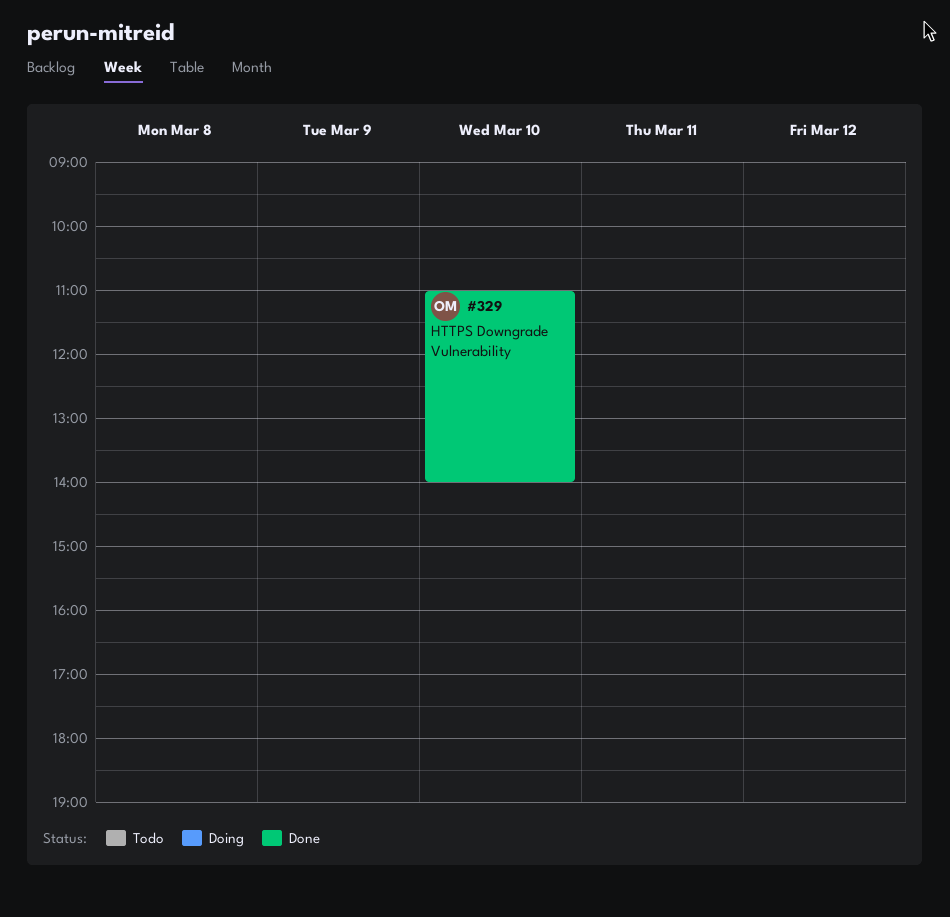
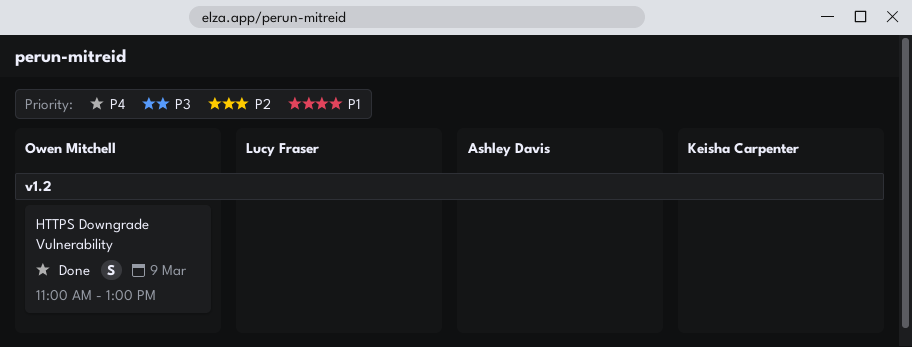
HTTPS Downgrade Vulnerability, day: Mar 10 -> Mar 9
HTTPS Downgrade Vulnerability, ends: 14:00 -> 13:00

